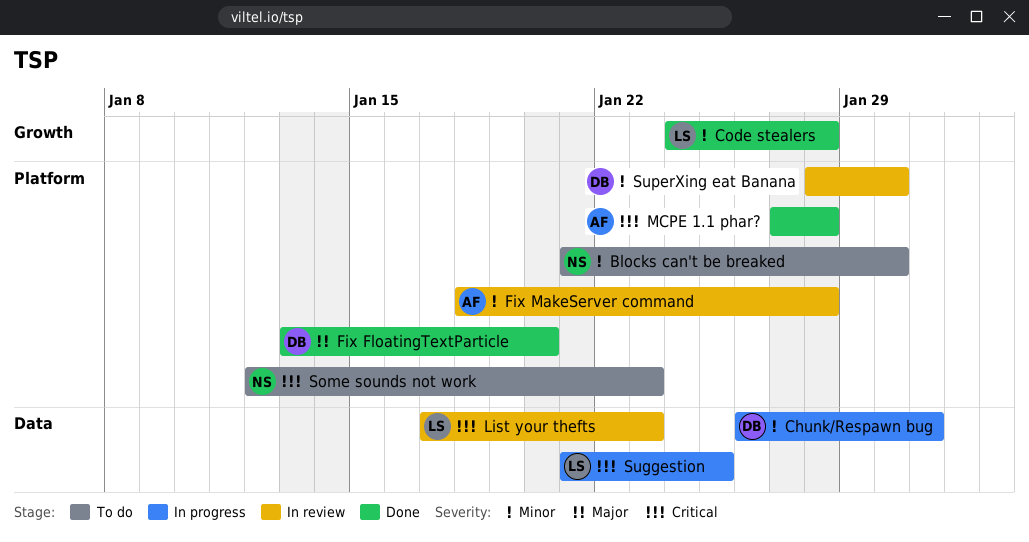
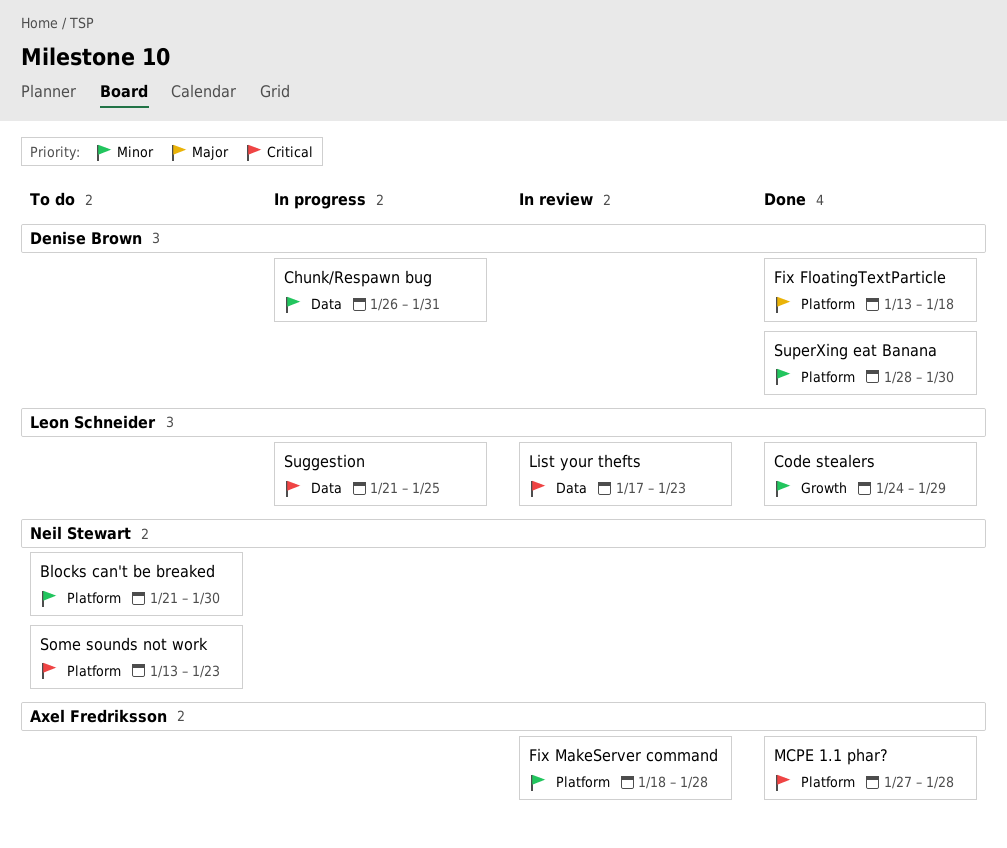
Code stealers, due: Jan 28 -> Jan 29
Fix FloatingTextParticle, due: Jan 20 -> Jan 18
Some sounds not work, start: Jan 12 -> Jan 13
SuperXing eat Banana, status: In review -> Done

